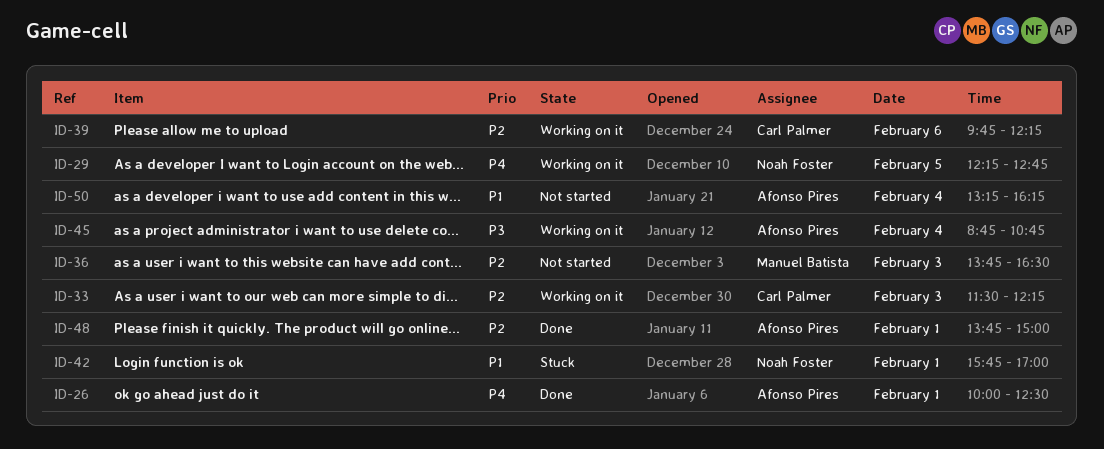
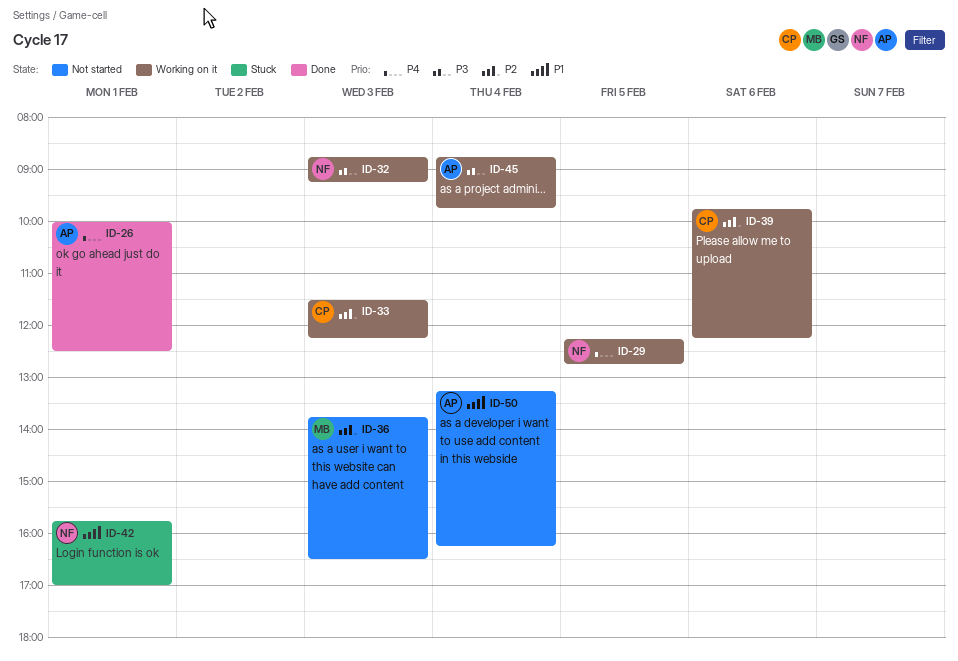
ID-32: none -> present
ID-45, ends: 10:45 -> 09:45
ID-48: present -> none

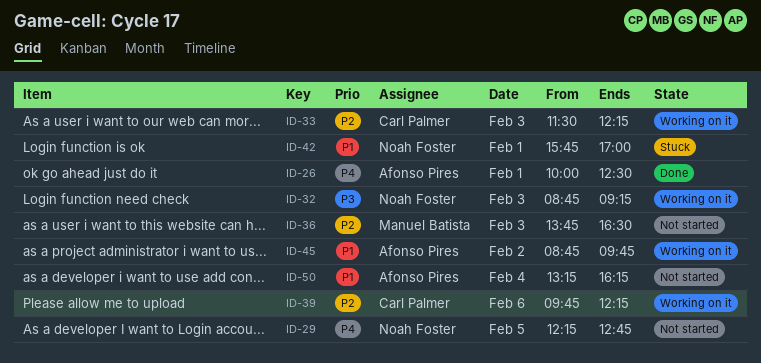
ID-29, status: Working on it -> Not started
ID-45, priority: P3 -> P1
ID-45, day: Feb 4 -> Feb 2

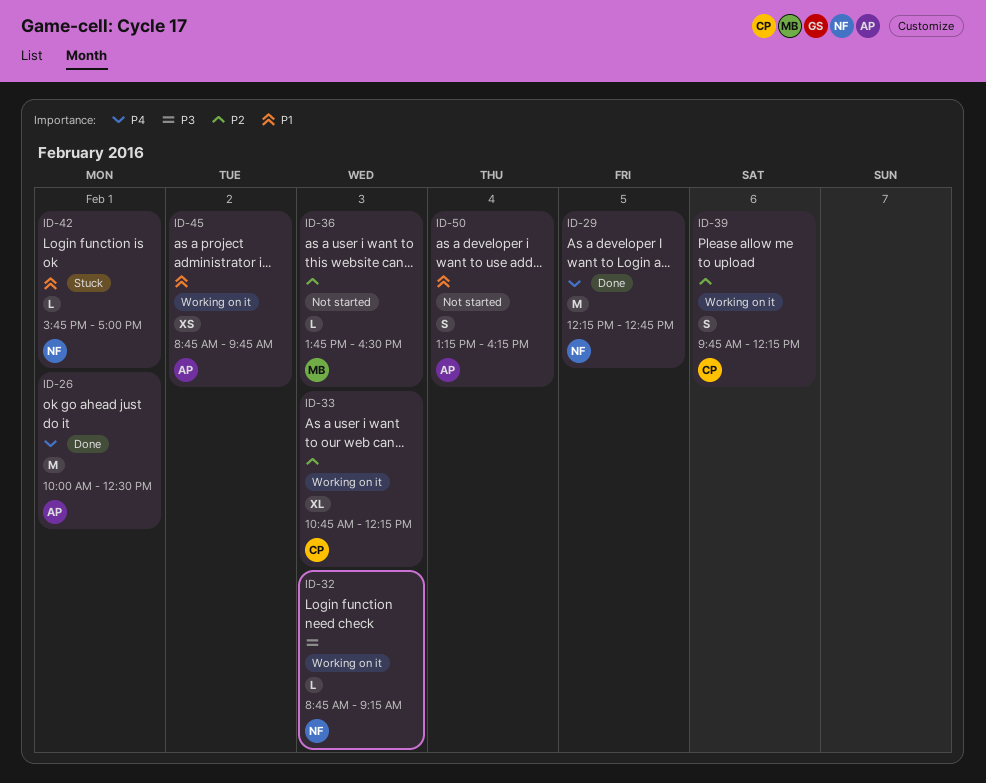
ID-29, status: Not started -> Done
ID-33, begins: 11:30 -> 10:45

